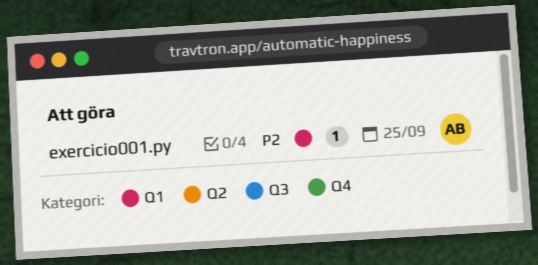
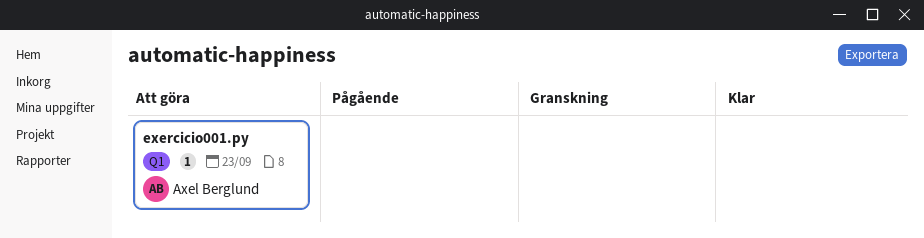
exercicio001.py, due: Sep 25 -> Sep 23

